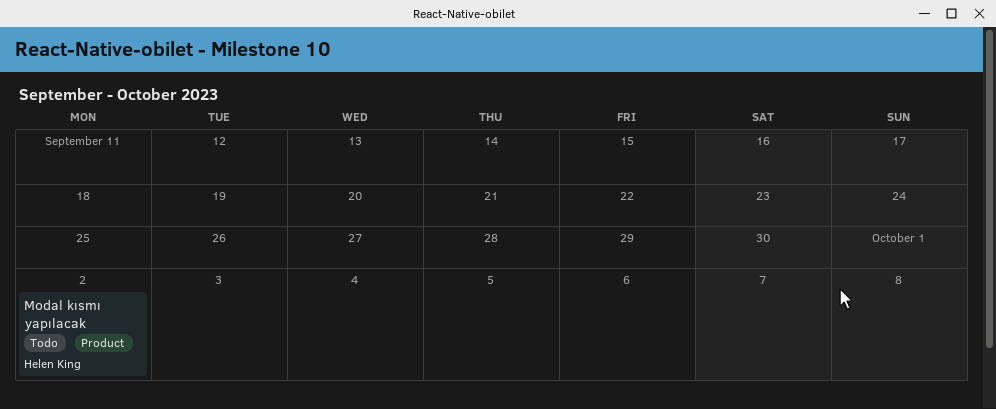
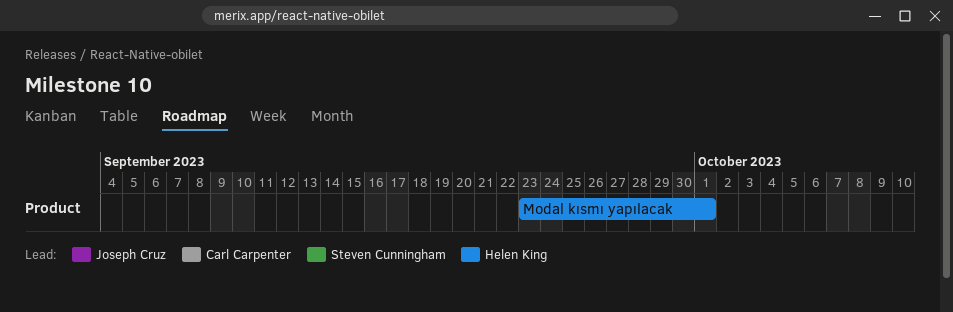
Modal kısmı yapılacak, due: Oct 2 -> Oct 1

